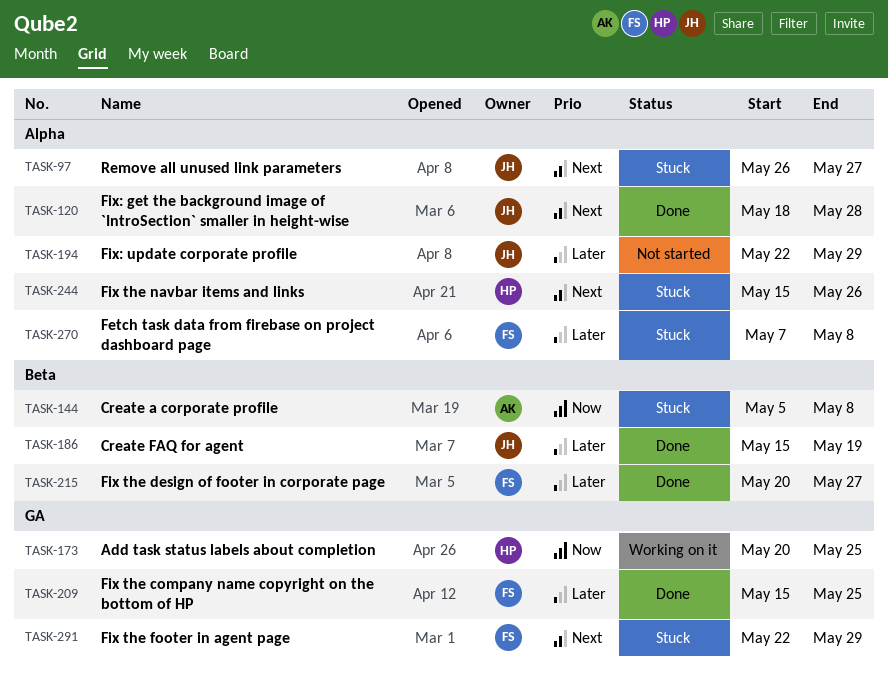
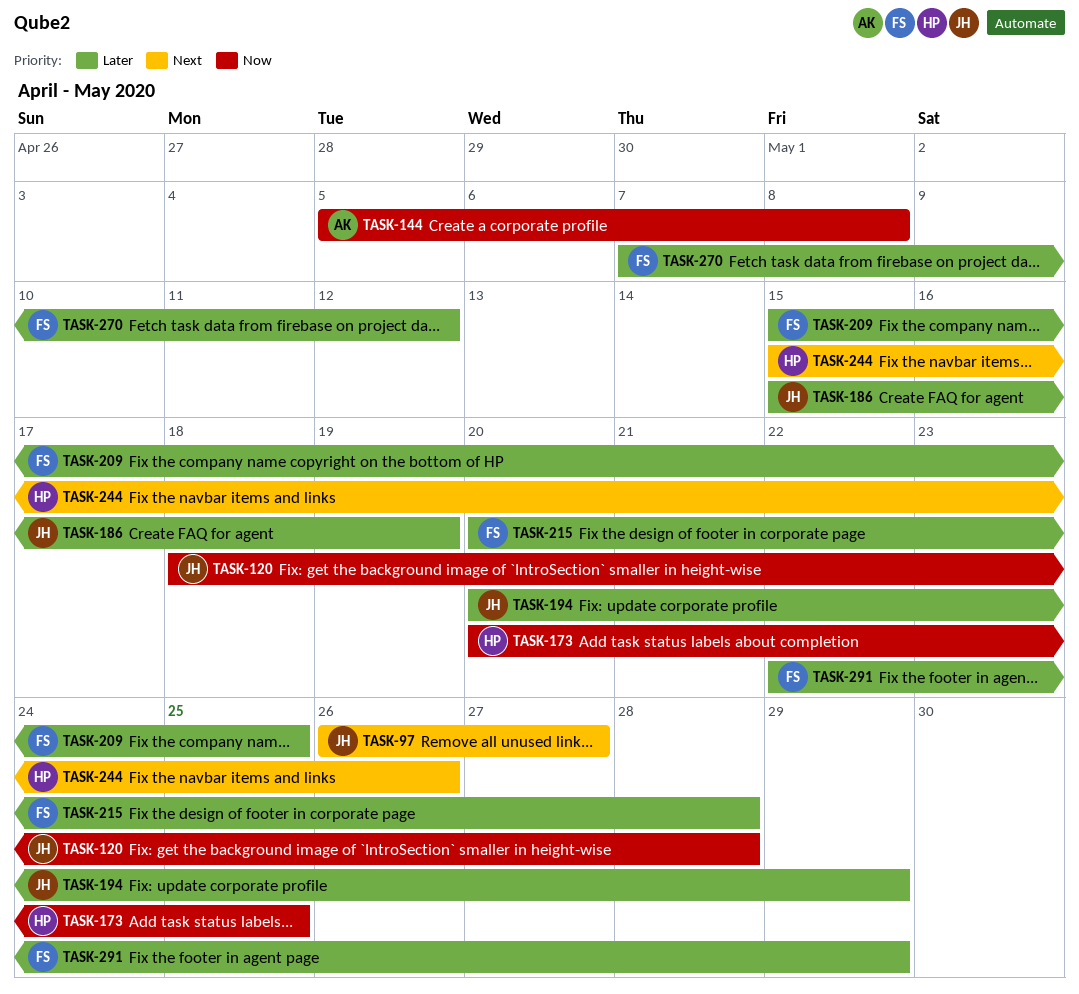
TASK-120, priority: Next -> Now
TASK-194, start: May 22 -> May 20
TASK-215, due: May 27 -> May 28
TASK-270, due: May 8 -> May 12
TASK-291, priority: Next -> Later

